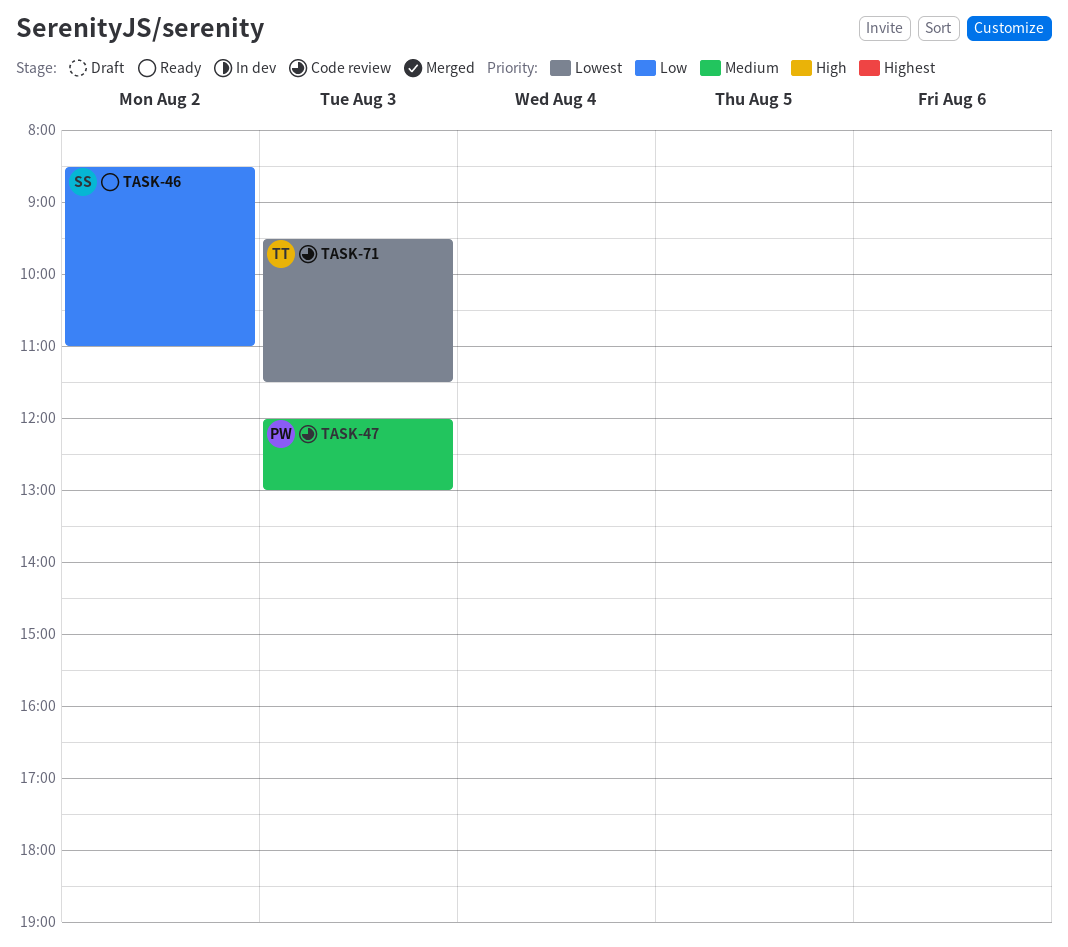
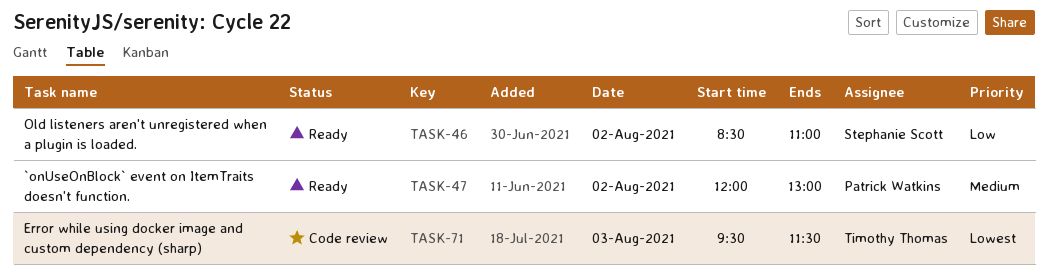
TASK-47, status: Code review -> Ready
TASK-47, day: Aug 3 -> Aug 2

